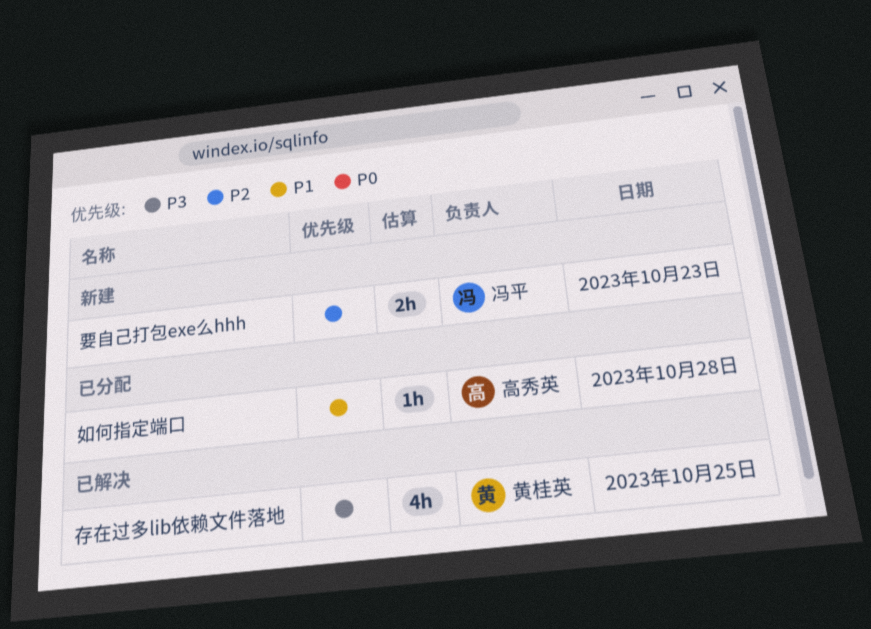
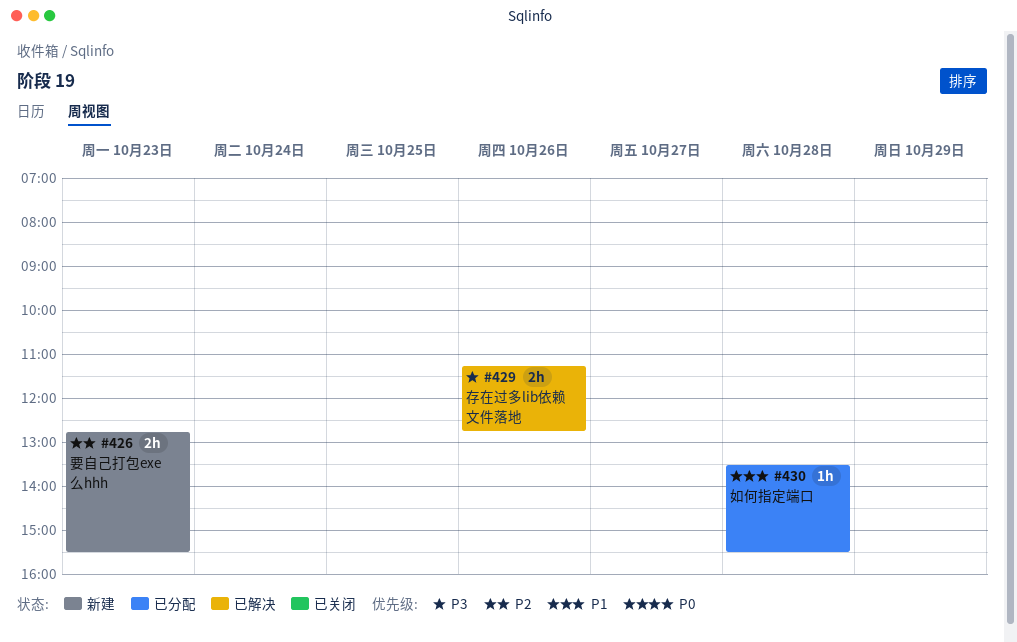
存在过多lib依赖文件落地, estimate: 4h -> 2h
存在过多lib依赖文件落地, day: Oct 25 -> Oct 26

